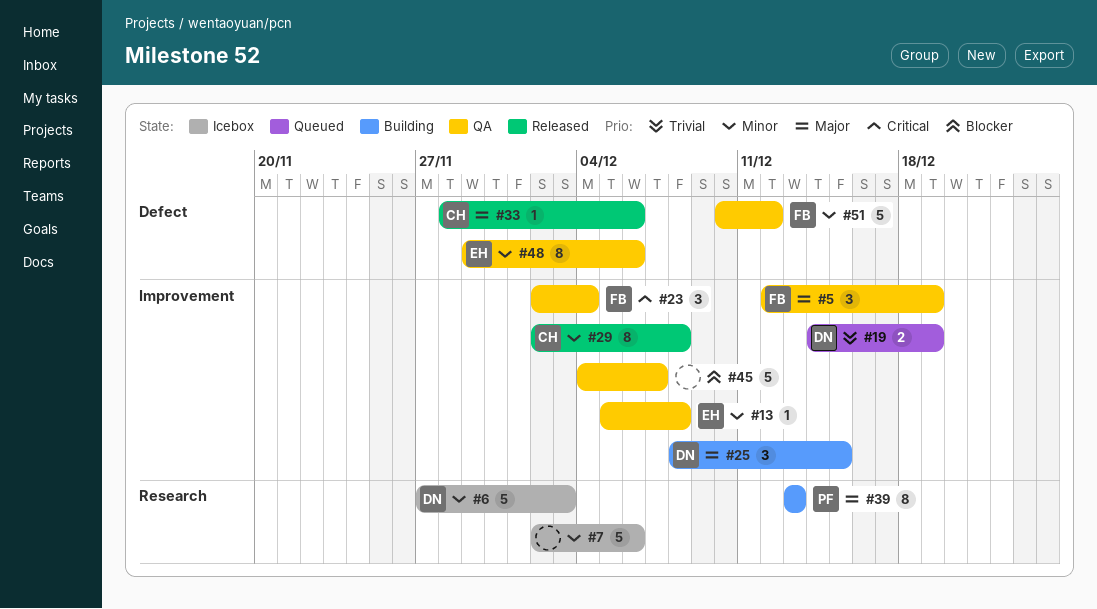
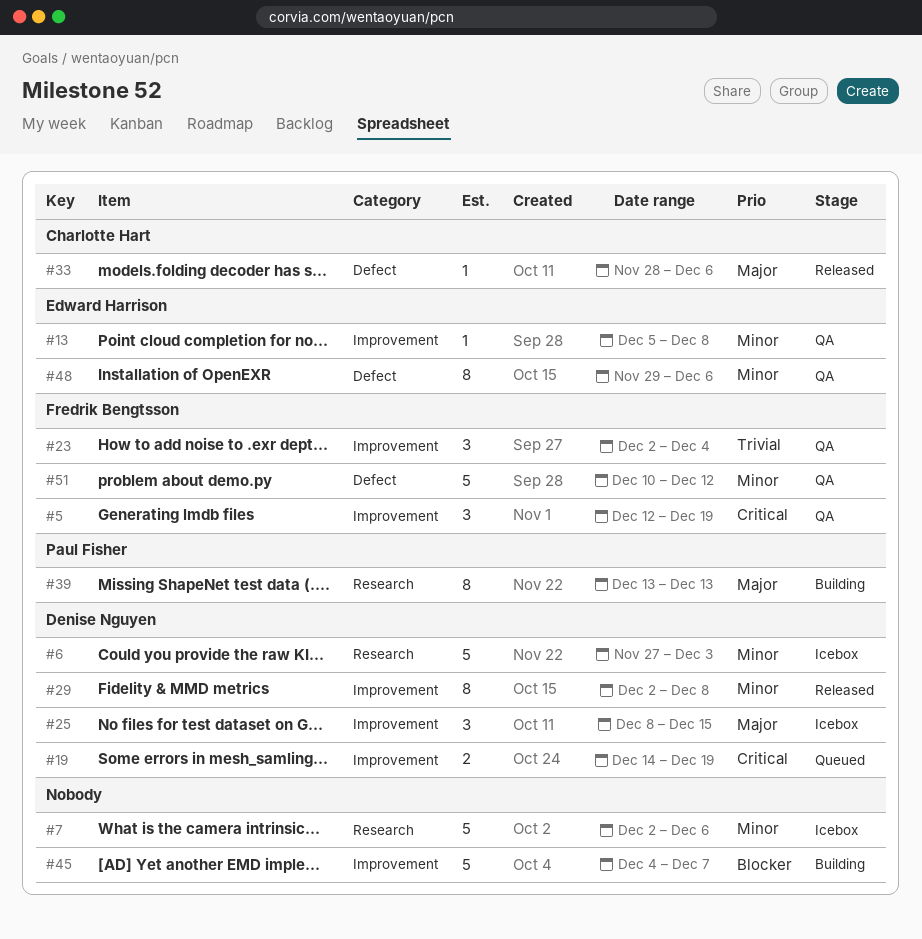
#5, priority: Major -> Critical
#19, priority: Trivial -> Critical
#23, priority: Critical -> Trivial
#25, status: Building -> Icebox
#29, owner: Charlotte Hart -> Denise Nguyen
#45, status: QA -> Building

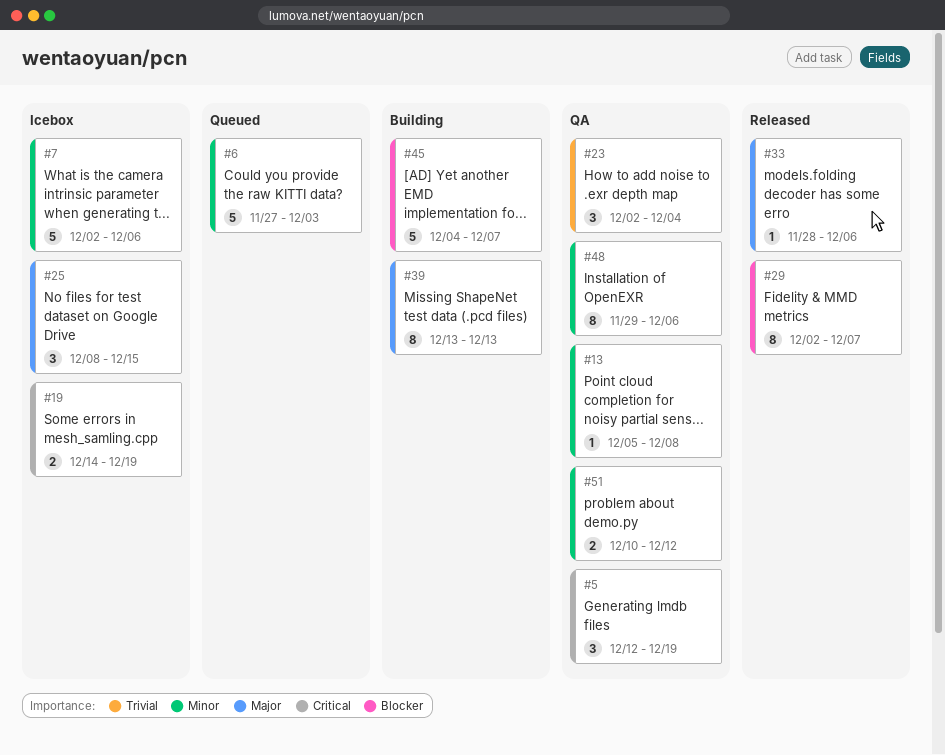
#6, status: Icebox -> Queued
#19, status: Queued -> Icebox
#29, priority: Minor -> Blocker
#29, due: Dec 8 -> Dec 7
#51, estimate: 5 -> 2

